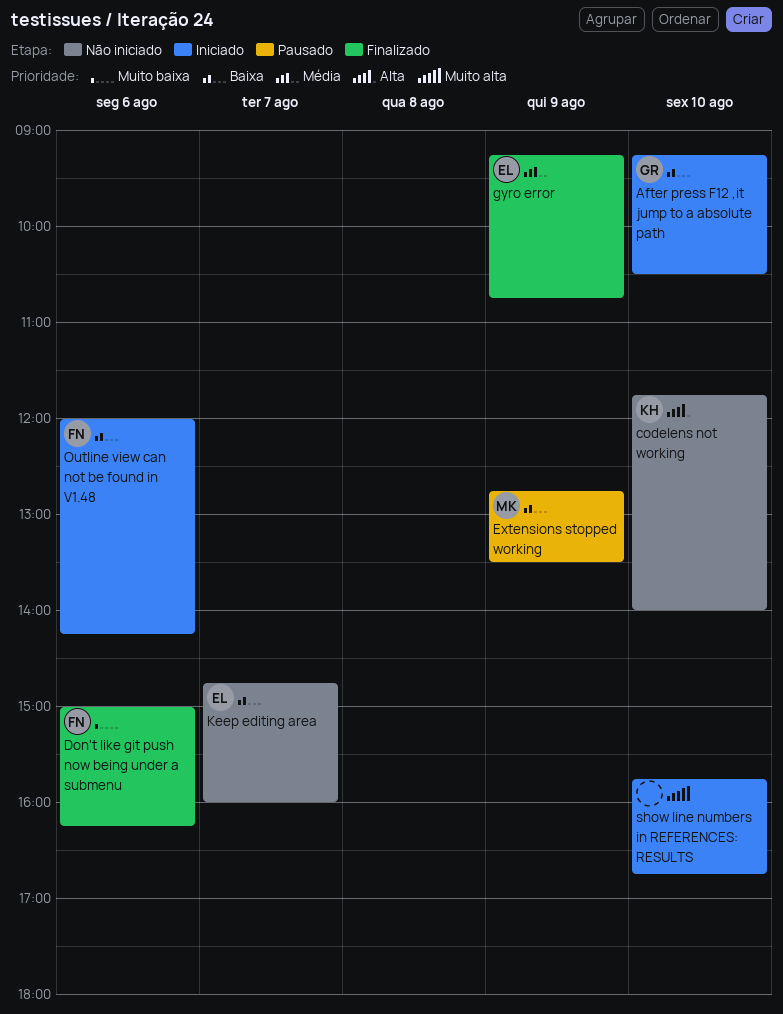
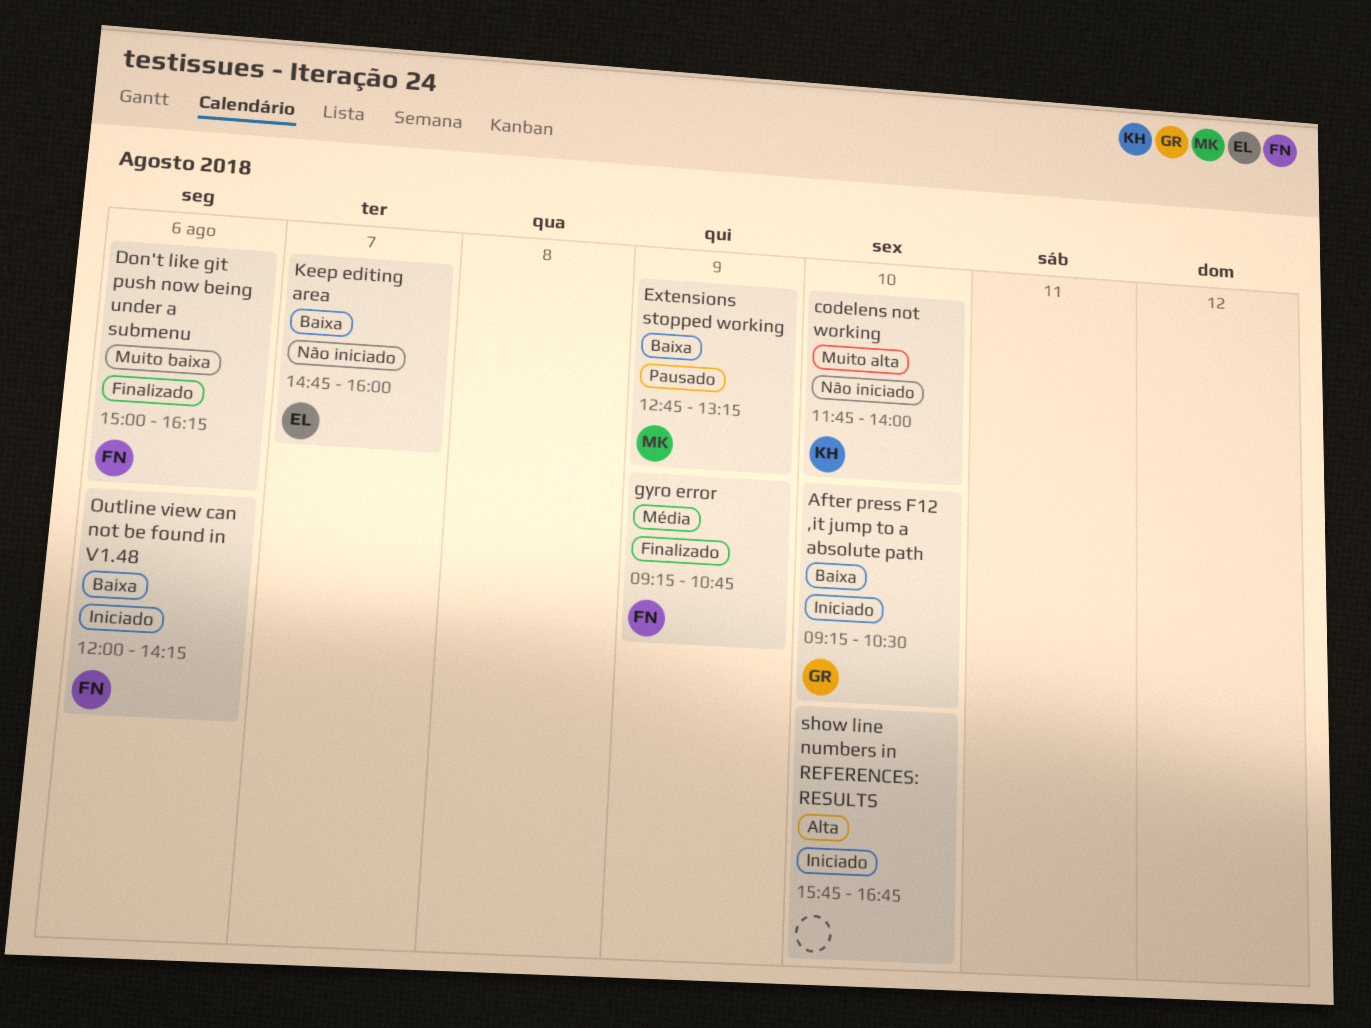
codelens not working, priority: Alta -> Muito alta
Extensions stopped working, ends: 13:30 -> 13:15
gyro error, owner: EL -> FN
show line numbers in REFERENCES: RESULTS, priority: Muito alta -> Alta

